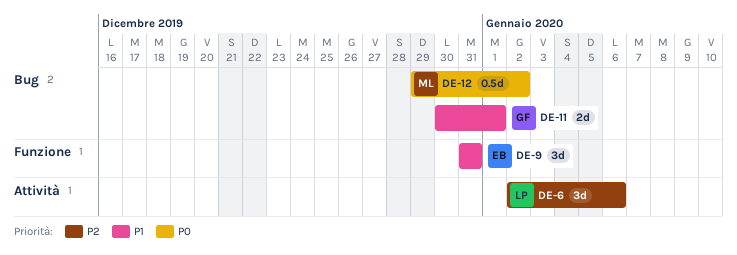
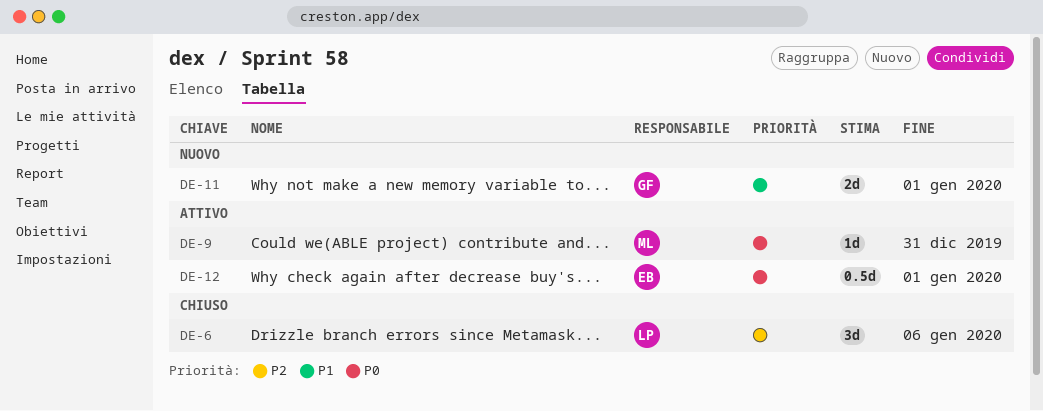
DE-9, owner: EB -> ML
DE-9, priority: P1 -> P0
DE-9, estimate: 3d -> 1d
DE-12, owner: ML -> EB
DE-12, due: Jan 2 -> Jan 1

